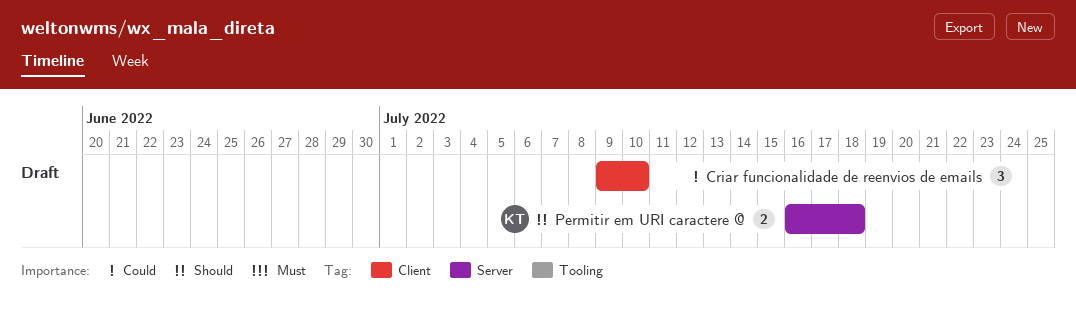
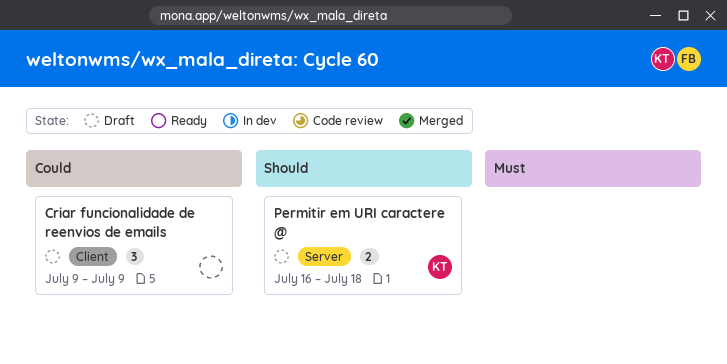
Criar funcionalidade de reenvios de emails, due: Jul 10 -> Jul 9

